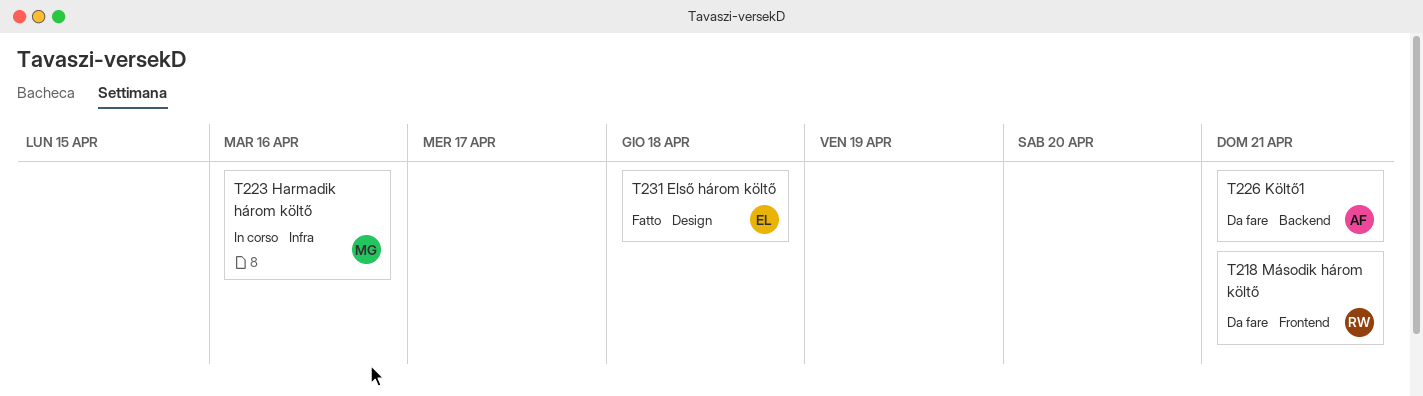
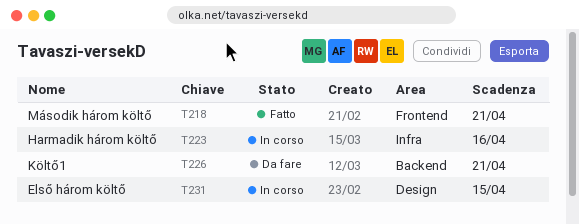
T218, status: Da fare -> Fatto
T231, status: Fatto -> In corso
T231, due: Apr 18 -> Apr 15

